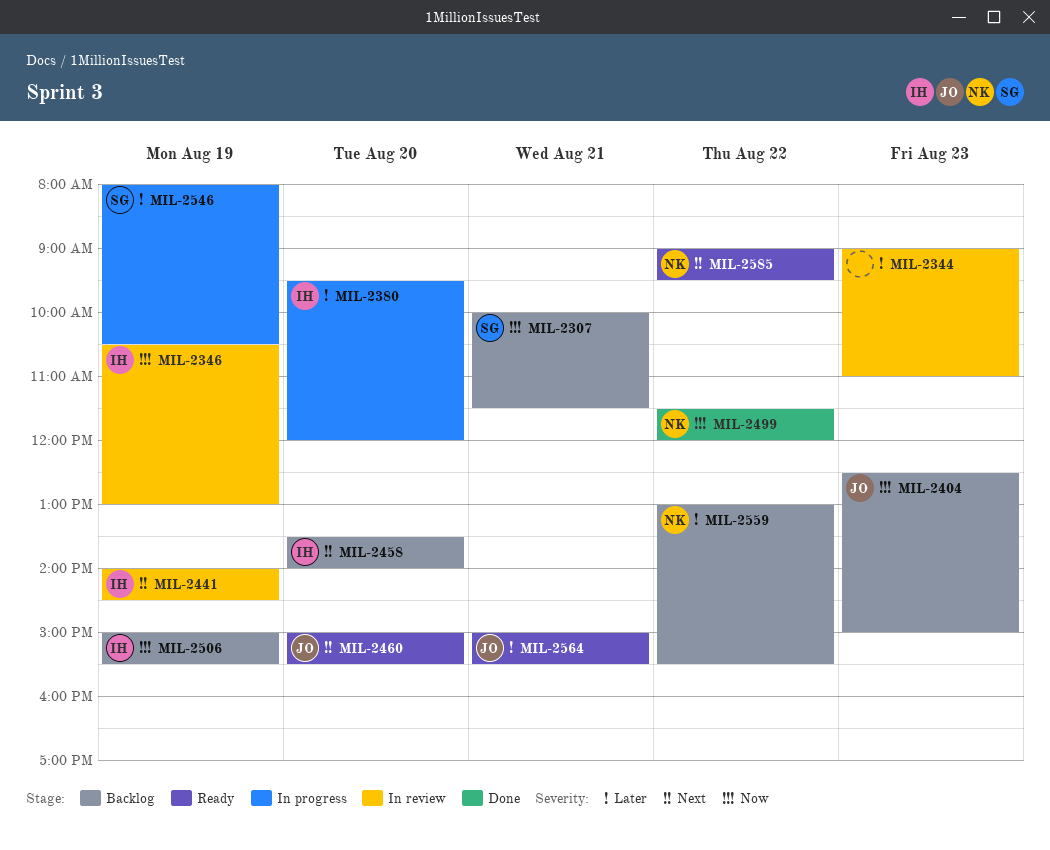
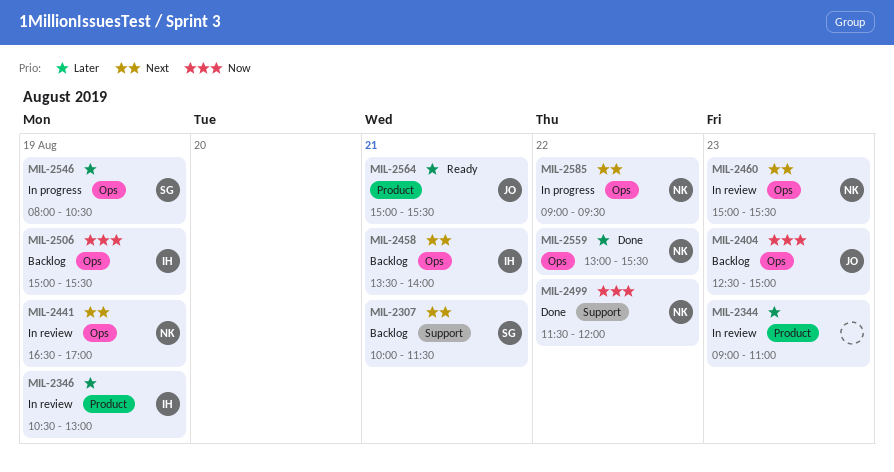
MIL-2307, priority: Now -> Next
MIL-2346, priority: Now -> Later
MIL-2380: present -> none
MIL-2441, owner: IH -> NK
MIL-2441, begins: 14:00 -> 16:30
MIL-2441, ends: 14:30 -> 17:00
MIL-2458, day: Aug 20 -> Aug 21
MIL-2460, status: Ready -> In review
MIL-2460, owner: JO -> NK
MIL-2460, day: Aug 20 -> Aug 23
MIL-2559, status: Backlog -> Done
MIL-2585, status: Ready -> In progress

